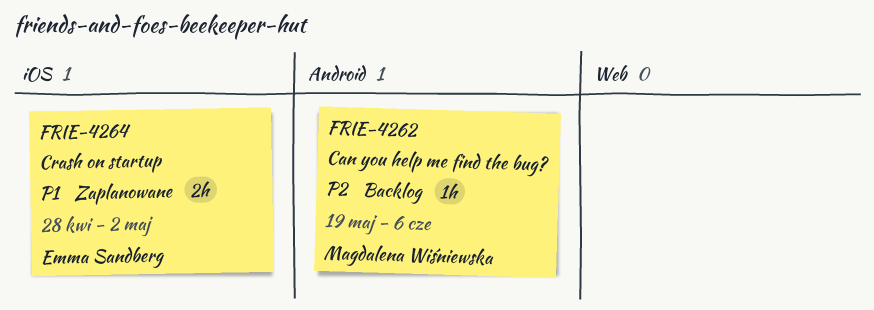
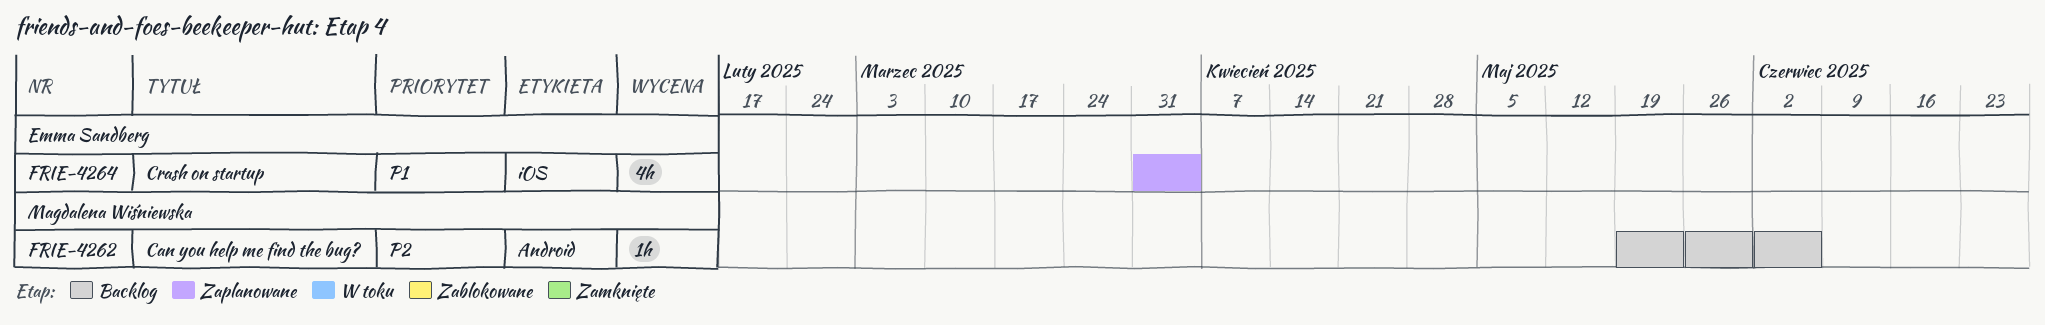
FRIE-4264, estimate: 2h -> 4h
FRIE-4264, start: Apr 28 -> Mar 31
FRIE-4264, due: May 2 -> Apr 4

